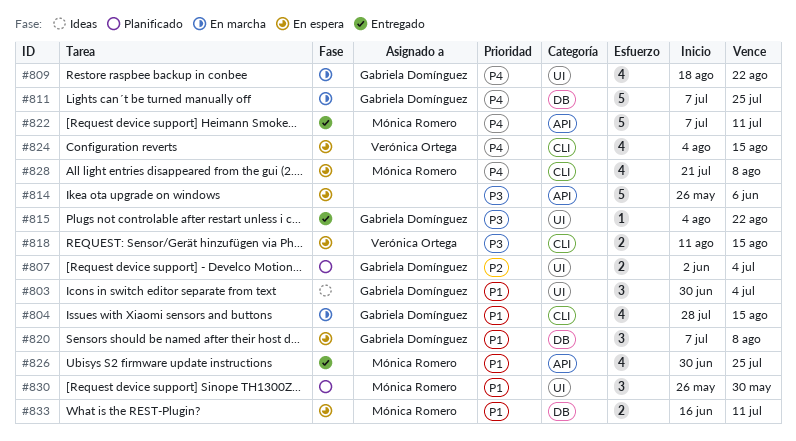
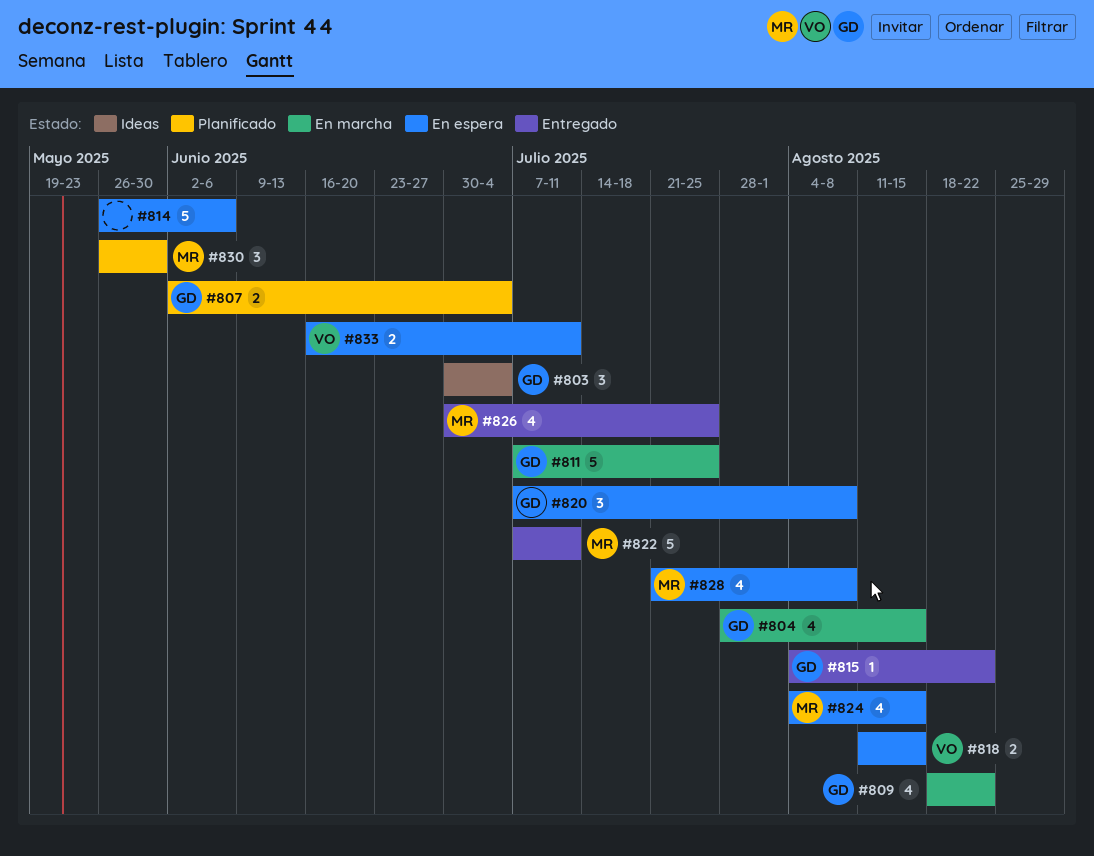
#824, owner: Verónica Ortega -> Mónica Romero
#833, owner: Mónica Romero -> Verónica Ortega

